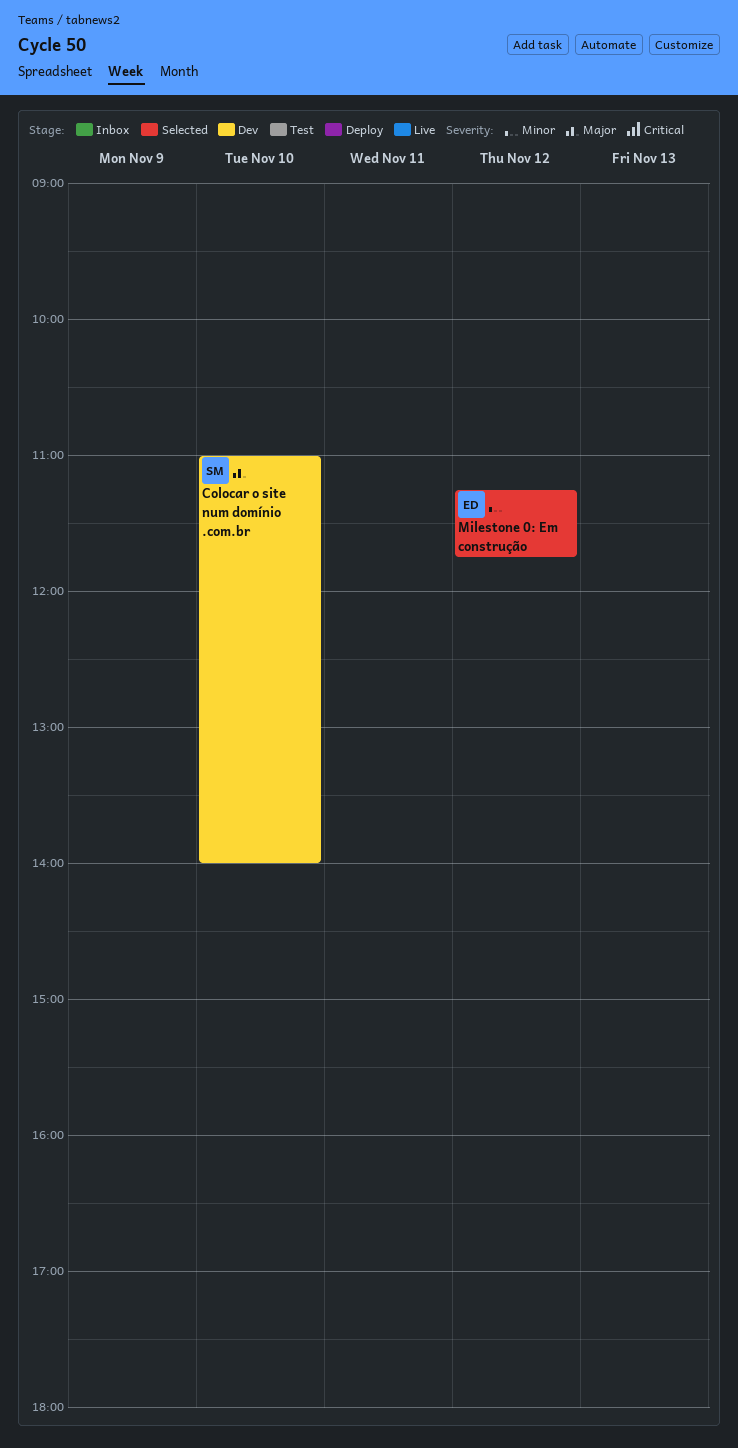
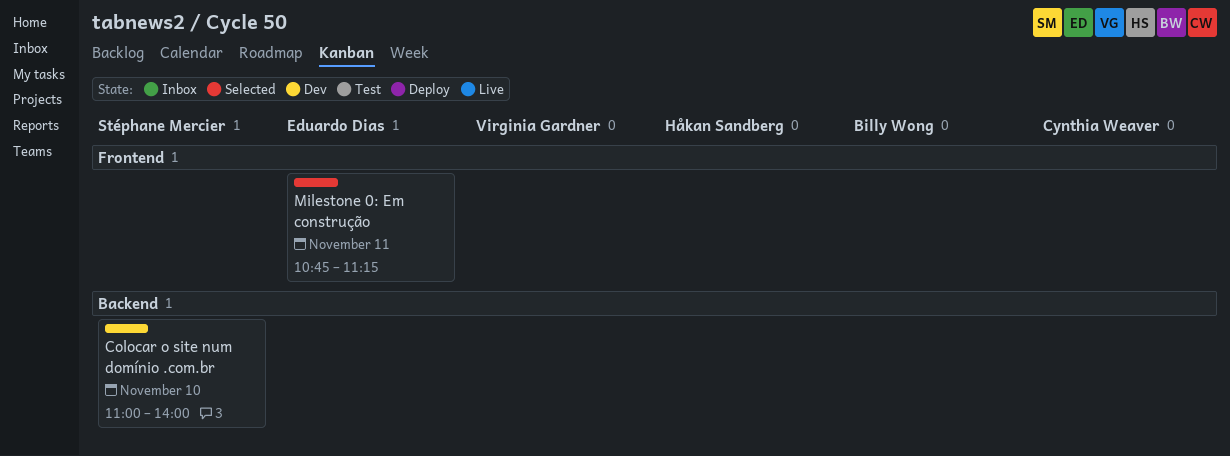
Milestone 0: Em construção, day: Nov 12 -> Nov 11
Milestone 0: Em construção, begins: 11:15 -> 10:45
Milestone 0: Em construção, ends: 11:45 -> 11:15

